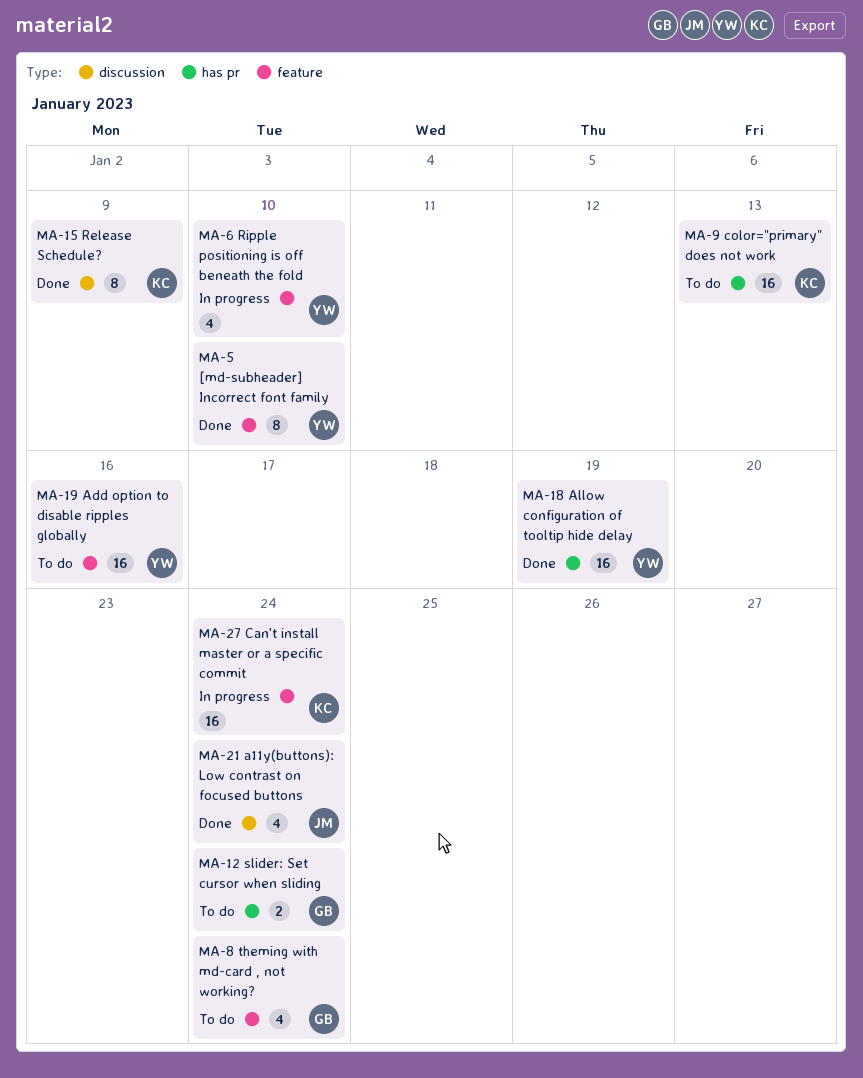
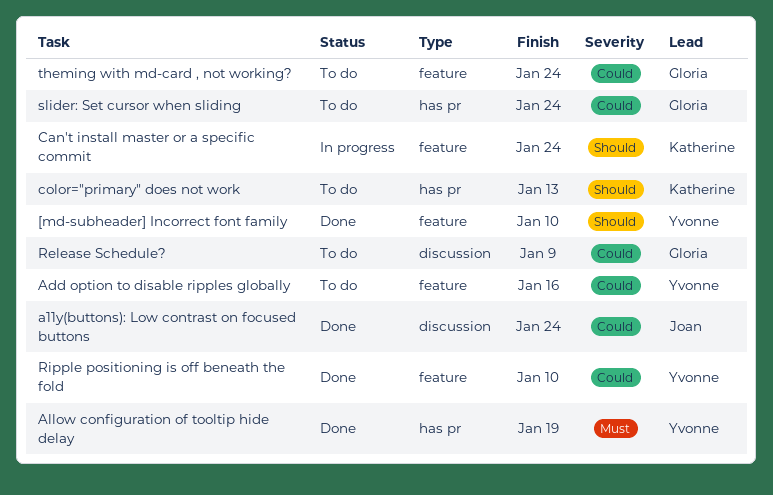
Release Schedule?, status: Done -> To do
Release Schedule?, owner: Katherine -> Gloria
Ripple positioning is off beneath the fold, status: In progress -> Done

